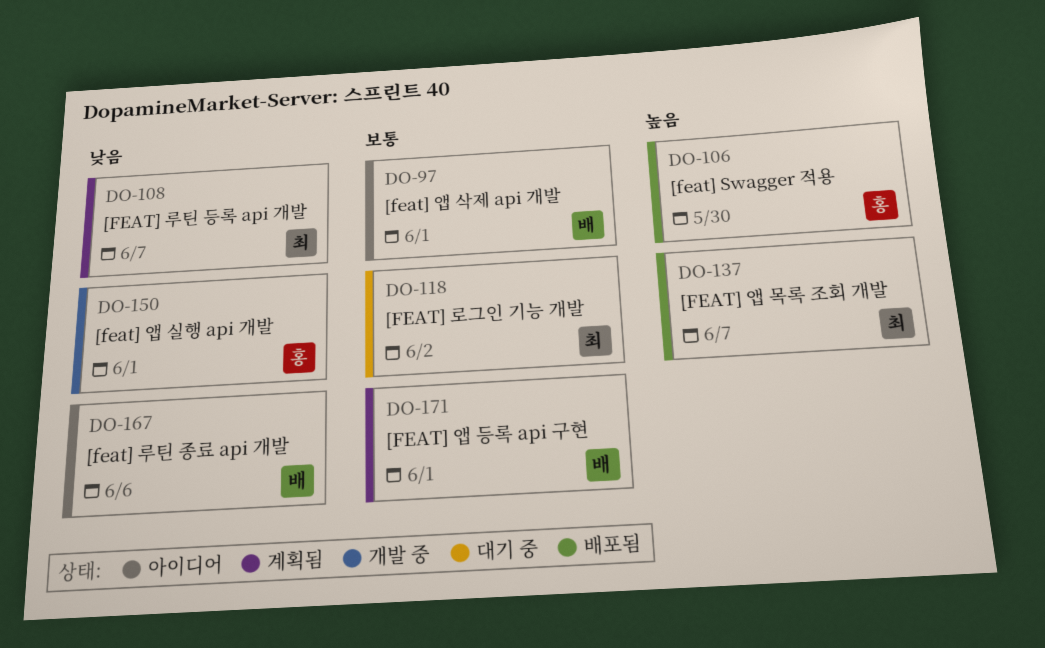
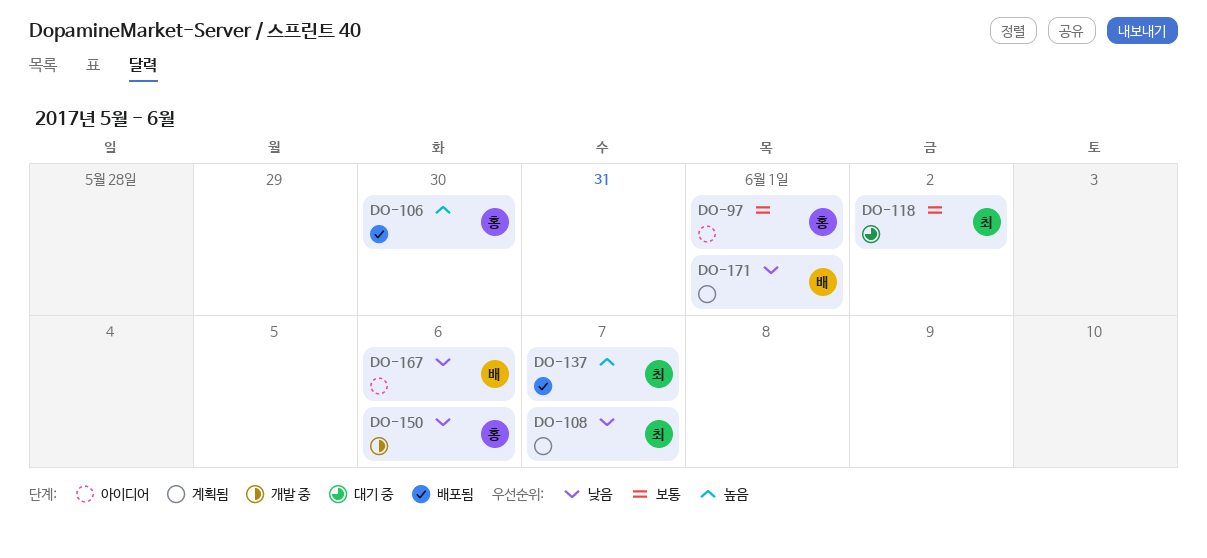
DO-97, owner: 배 -> 홍
DO-150, due: Jun 1 -> Jun 6
DO-171, priority: 보통 -> 낮음

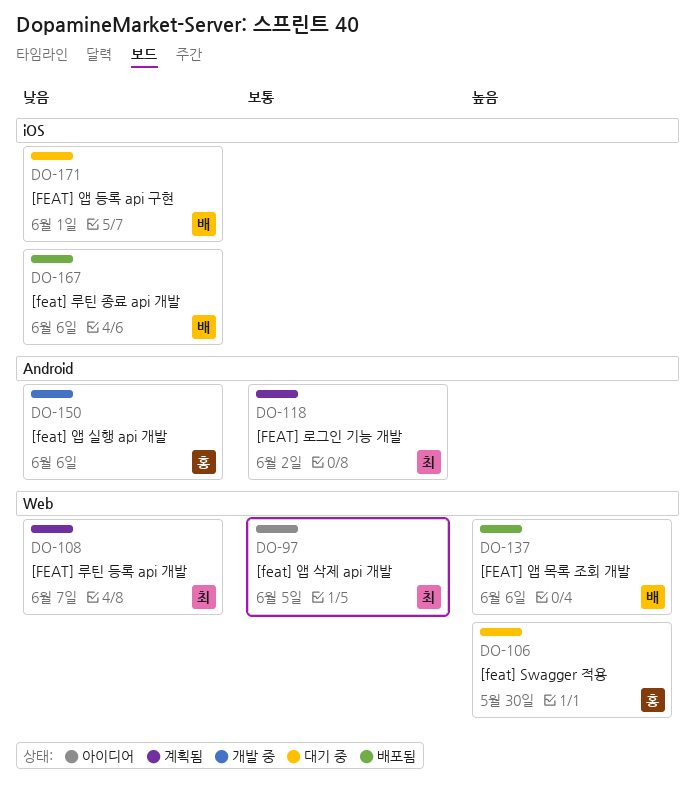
DO-97, owner: 홍 -> 최
DO-97, due: Jun 1 -> Jun 5
DO-106, status: 배포됨 -> 대기 중
DO-118, status: 대기 중 -> 계획됨
DO-137, owner: 최 -> 배
DO-137, due: Jun 7 -> Jun 6
DO-167, status: 아이디어 -> 배포됨
DO-171, status: 계획됨 -> 대기 중

